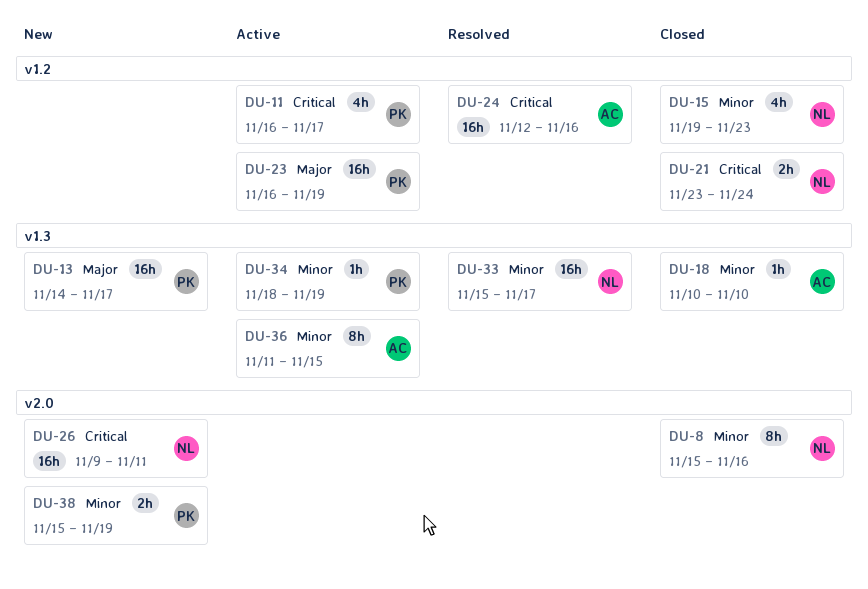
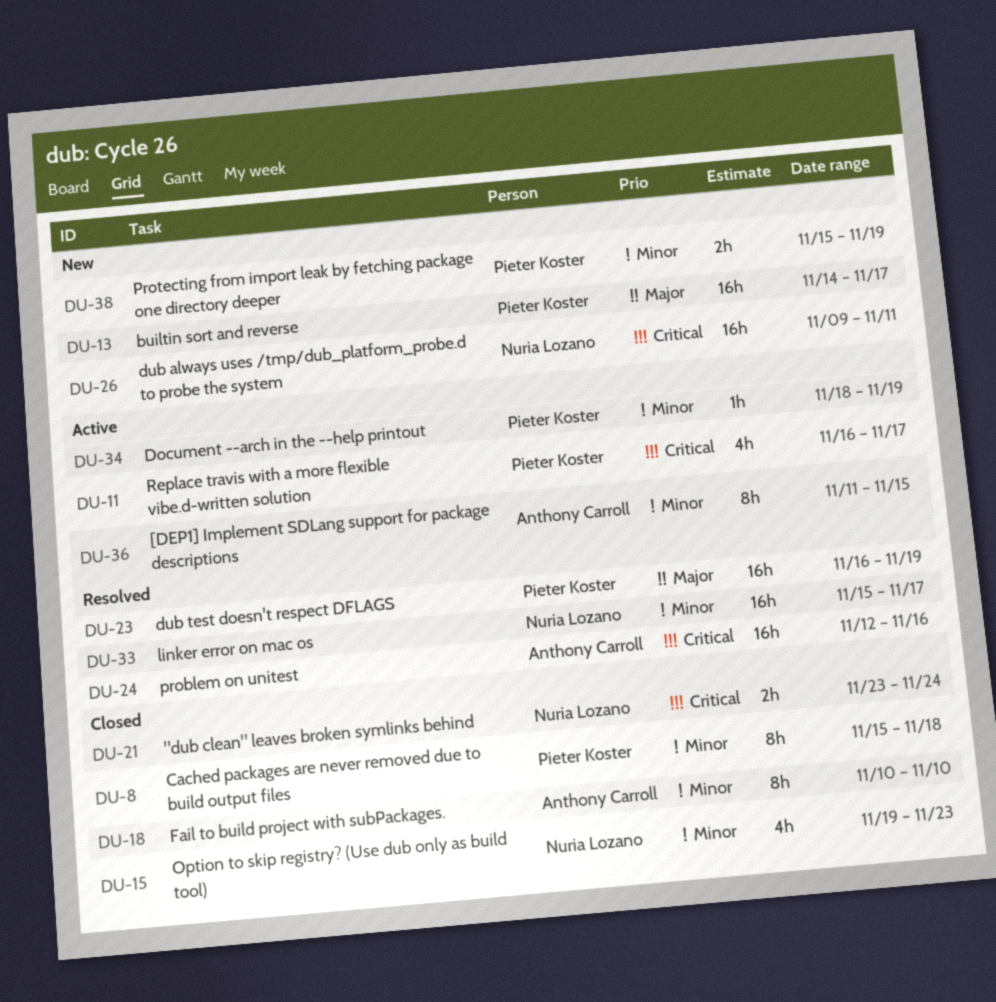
DU-8, owner: Nuria Lozano -> Pieter Koster
DU-8, due: Nov 16 -> Nov 18
DU-18, estimate: 1h -> 8h
DU-23, status: Active -> Resolved

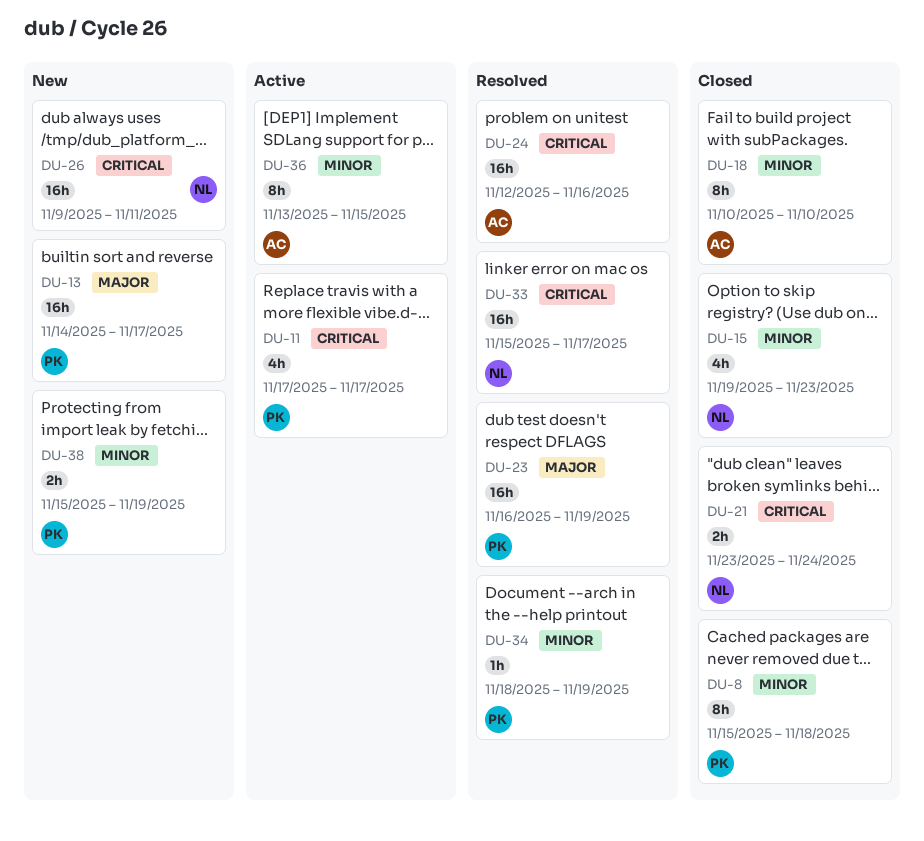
DU-11, start: Nov 16 -> Nov 17
DU-33, priority: Minor -> Critical
DU-34, status: Active -> Resolved
DU-36, start: Nov 11 -> Nov 13

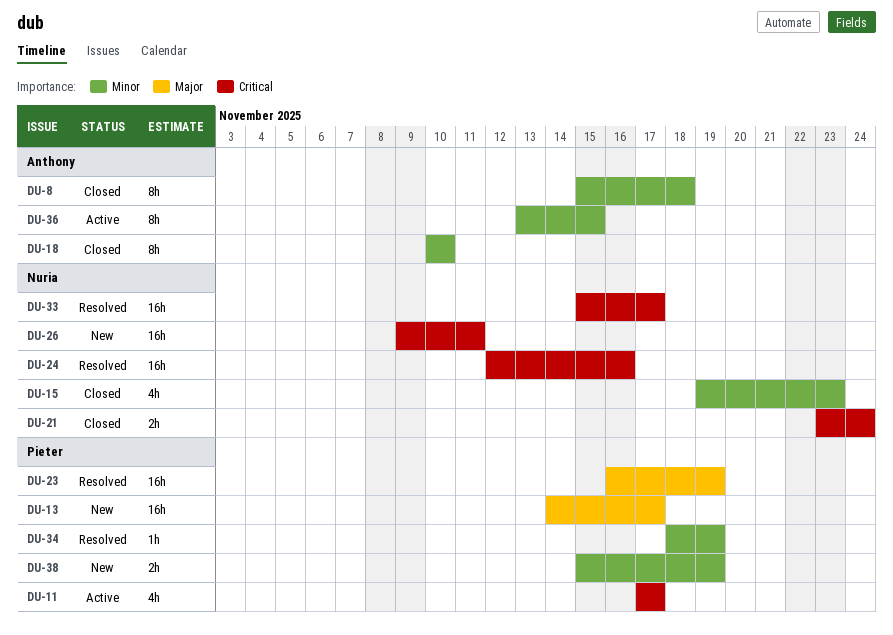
DU-8, owner: Pieter -> Anthony
DU-24, owner: Anthony -> Nuria

